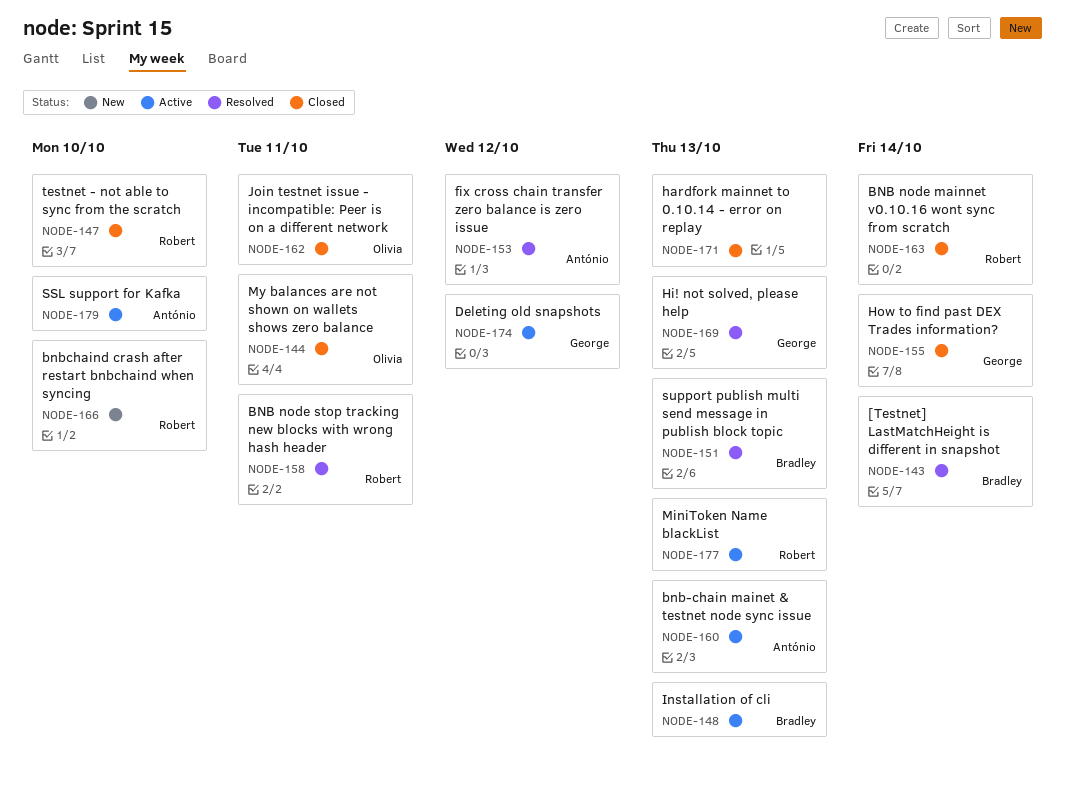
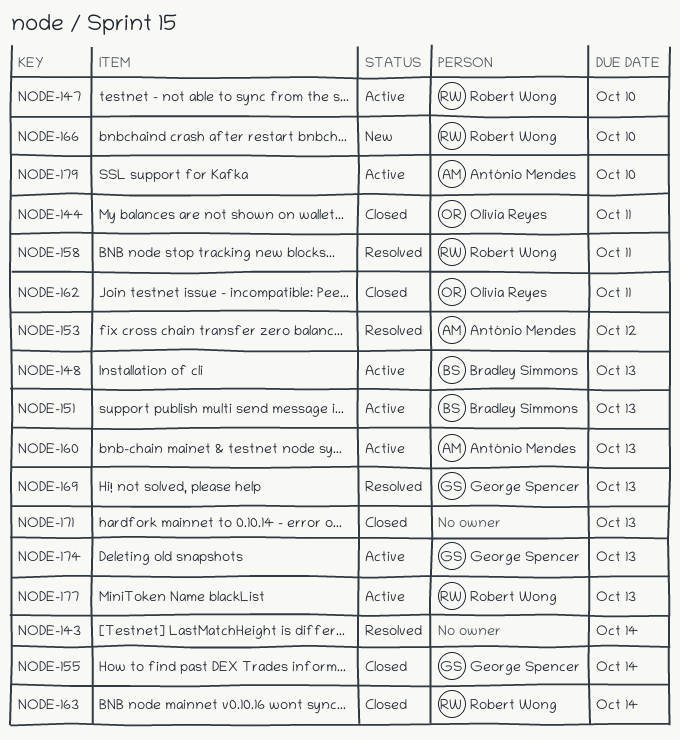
NODE-143, owner: Bradley Simmons -> none
NODE-147, status: Closed -> Active
NODE-151, status: Resolved -> Active
NODE-174, due: Oct 12 -> Oct 13

